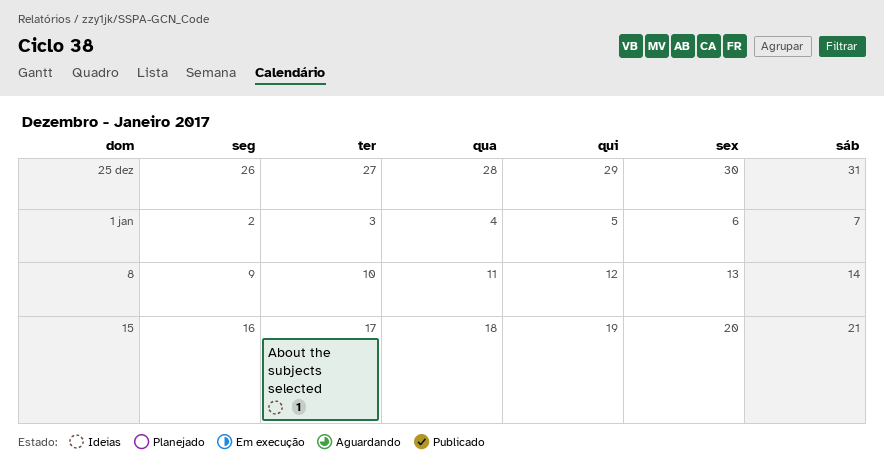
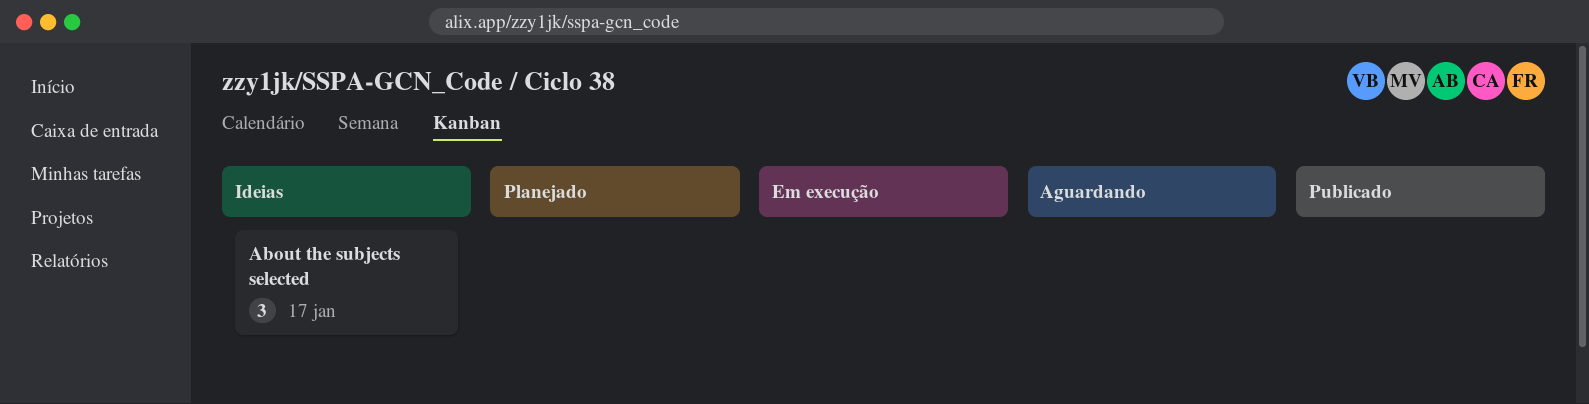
About the subjects selected, estimate: 1 -> 3

